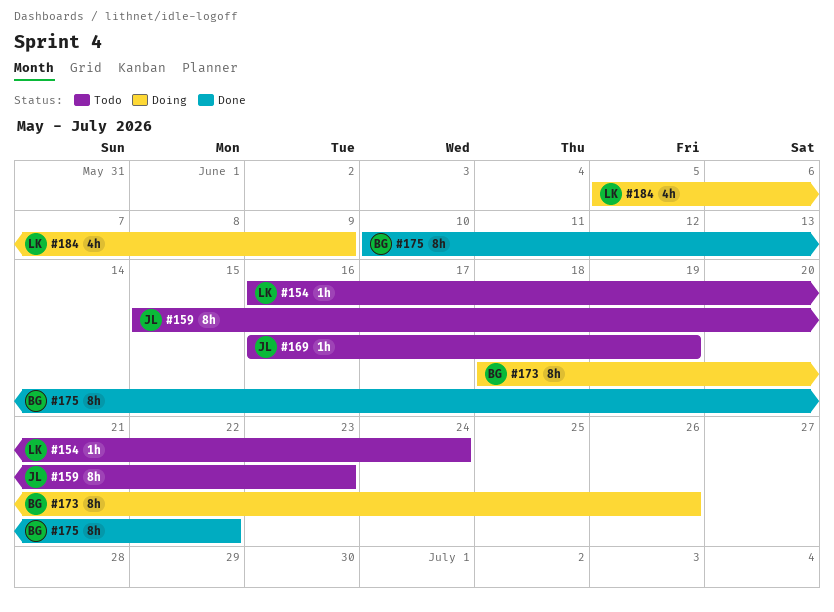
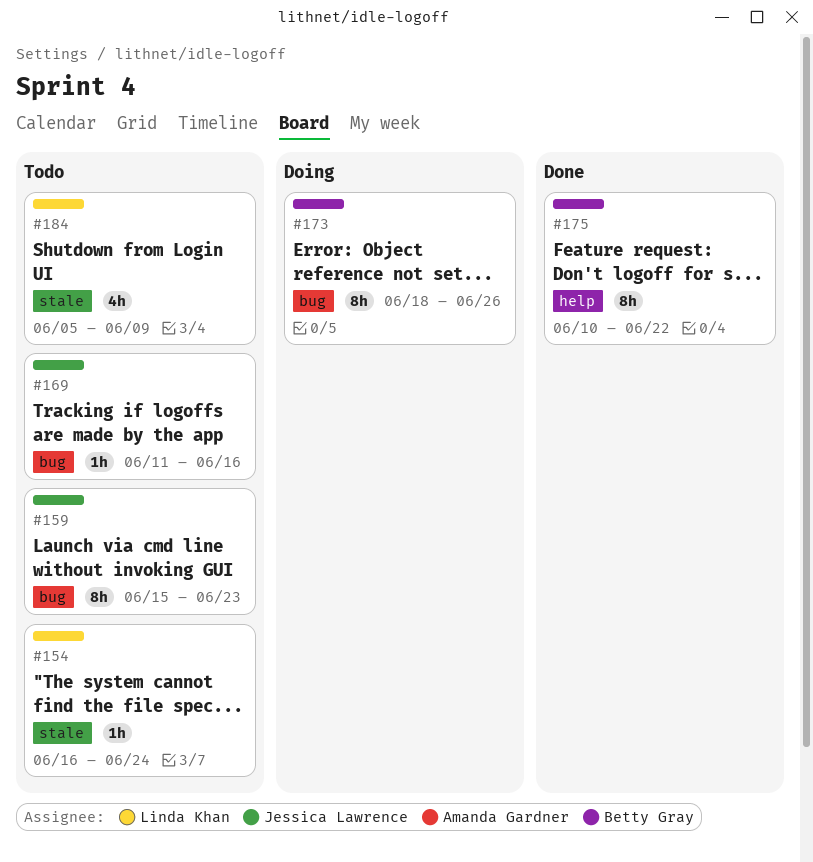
#169, start: Jun 16 -> Jun 11
#169, due: Jun 19 -> Jun 16
#184, status: Doing -> Todo

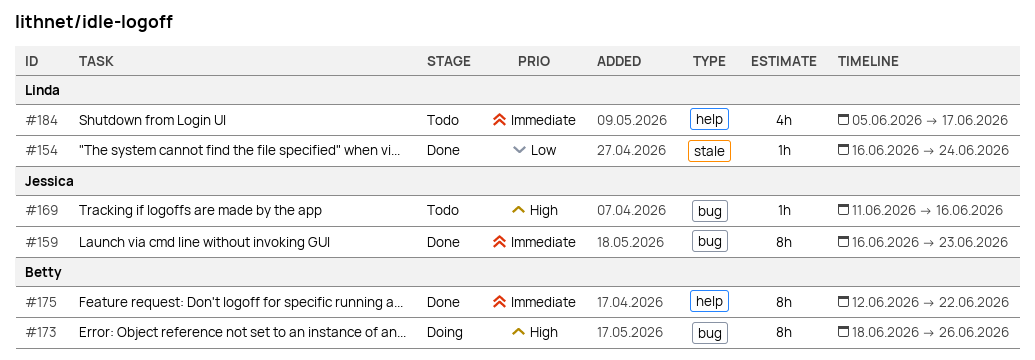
#154, status: Todo -> Done
#159, status: Todo -> Done
#159, start: Jun 15 -> Jun 16
#175, start: Jun 10 -> Jun 12
#184, label: stale -> help
#184, due: Jun 9 -> Jun 17

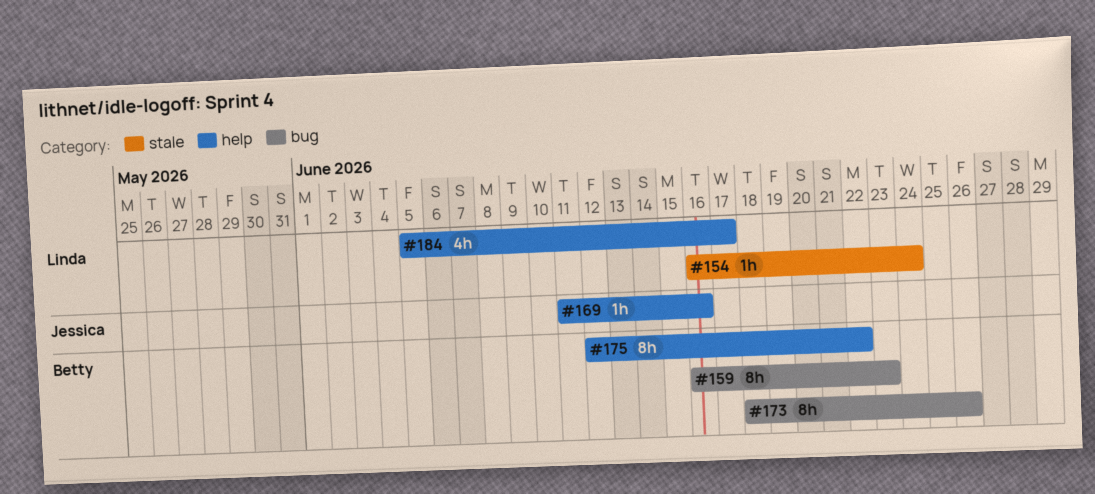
#159, owner: Jessica -> Betty
#169, label: bug -> help

